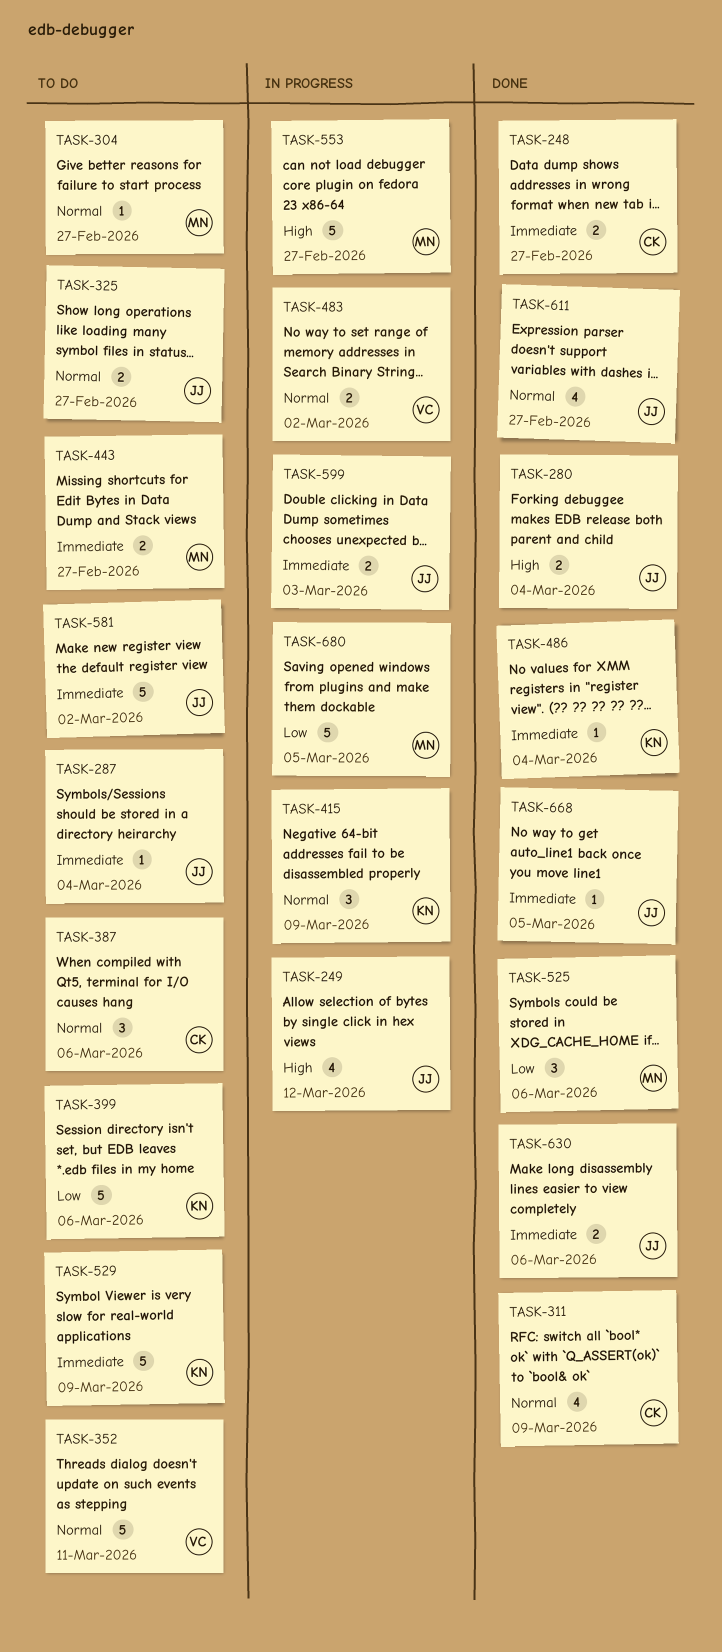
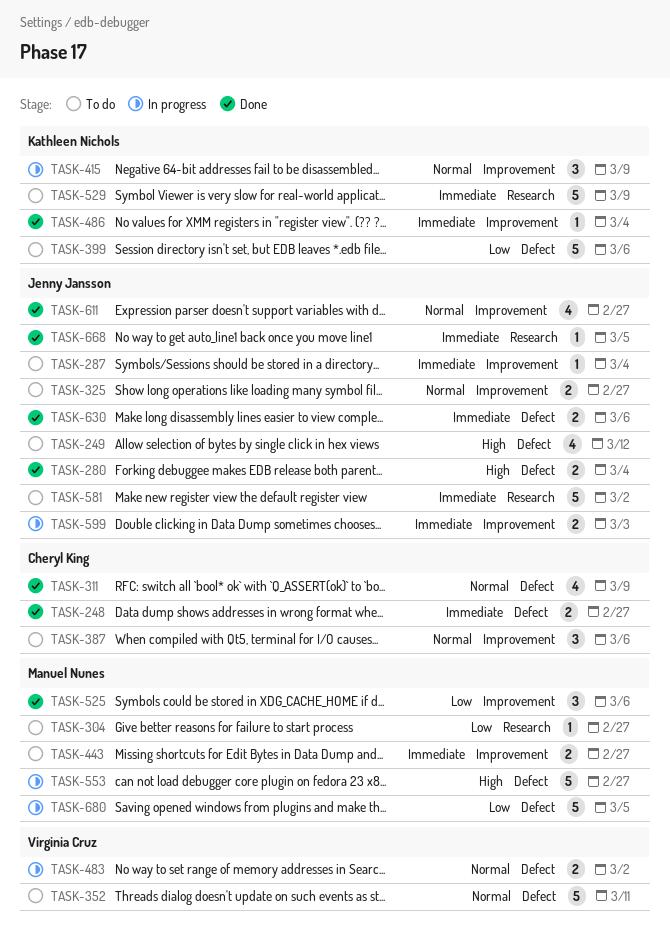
TASK-249, status: In progress -> To do
TASK-304, priority: Normal -> Low

